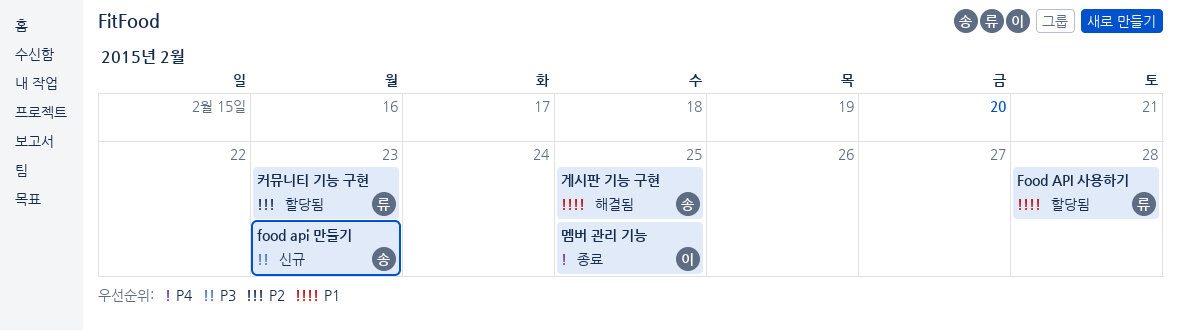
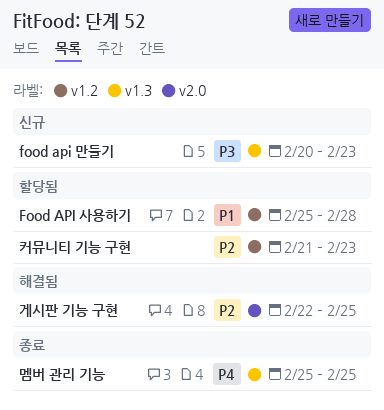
게시판 기능 구현, priority: P1 -> P2

